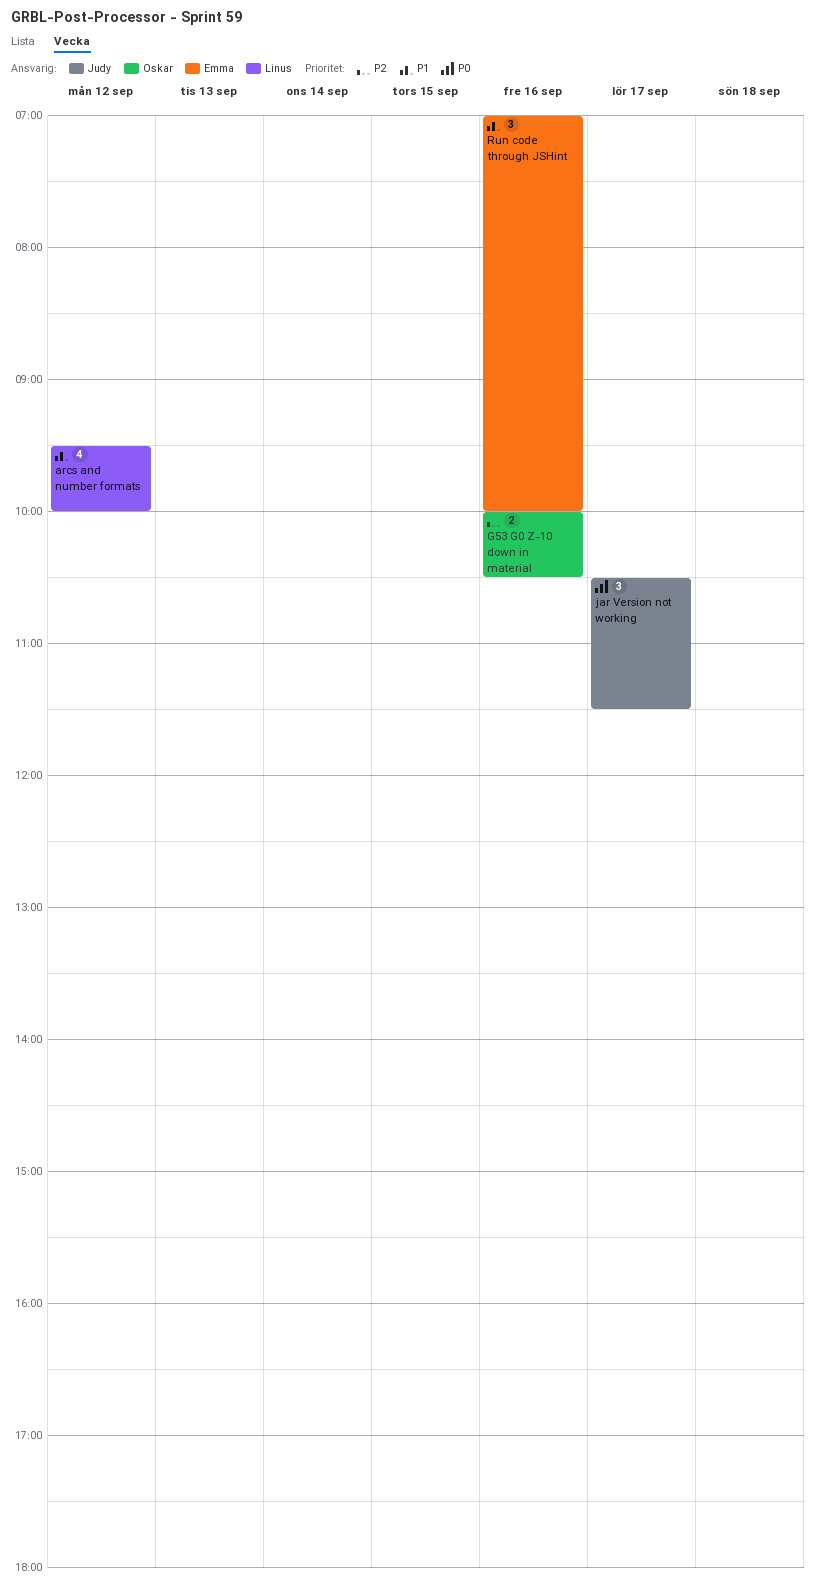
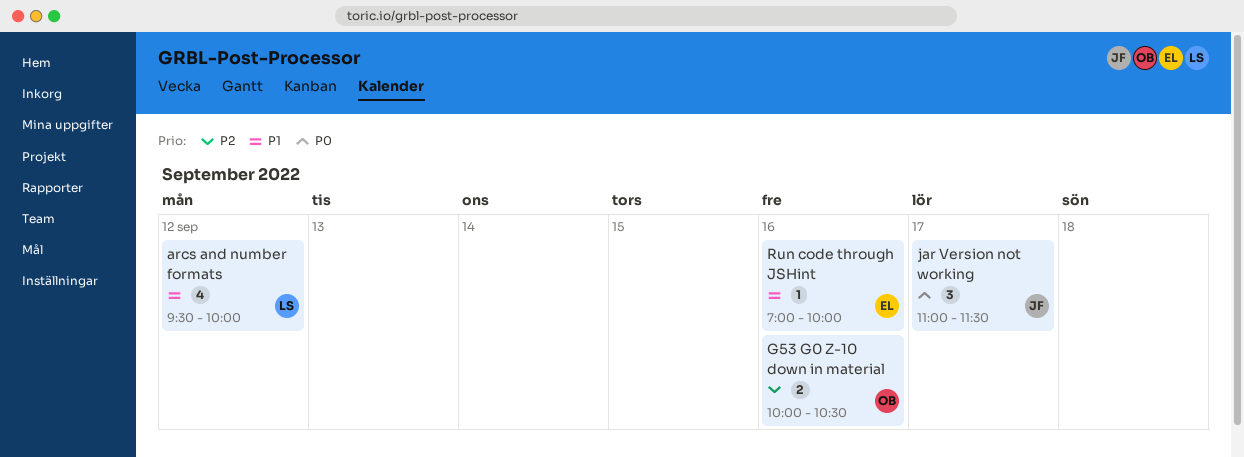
jar Version not working, begins: 10:30 -> 11:00
Run code through JSHint, estimate: 3 -> 1

